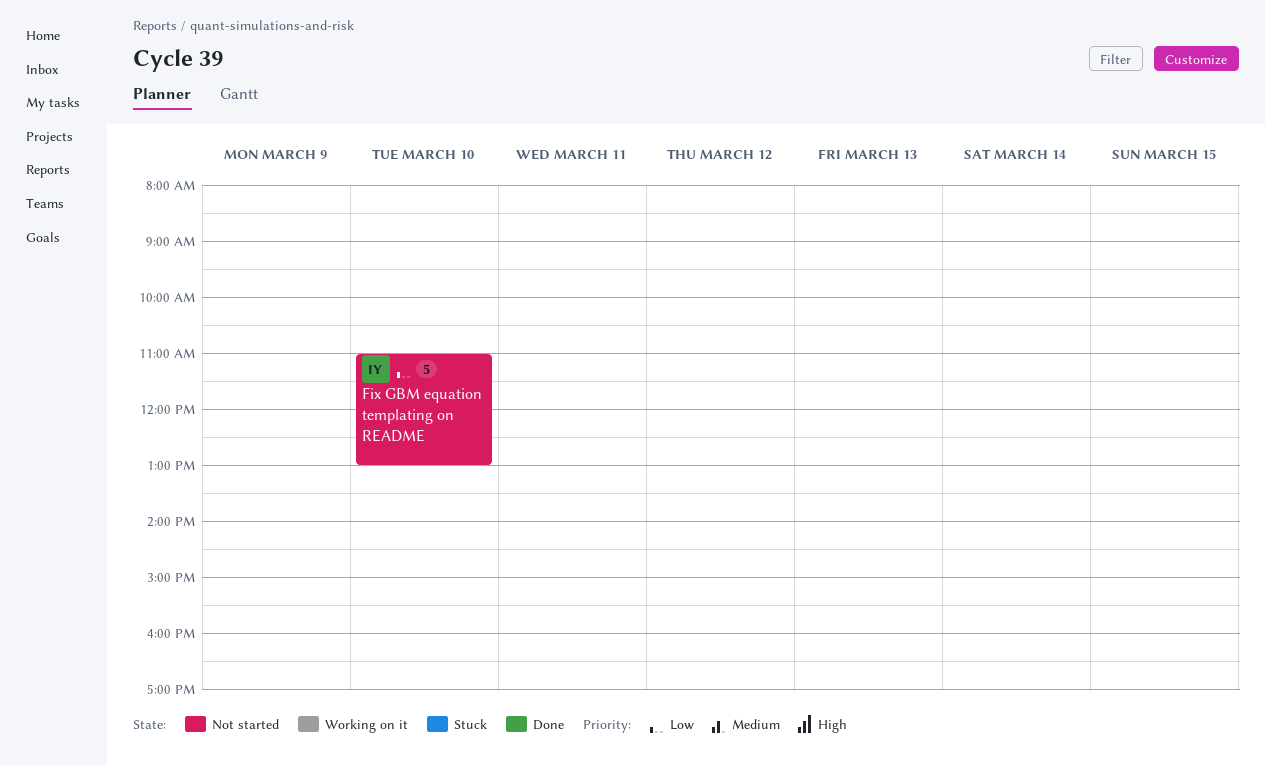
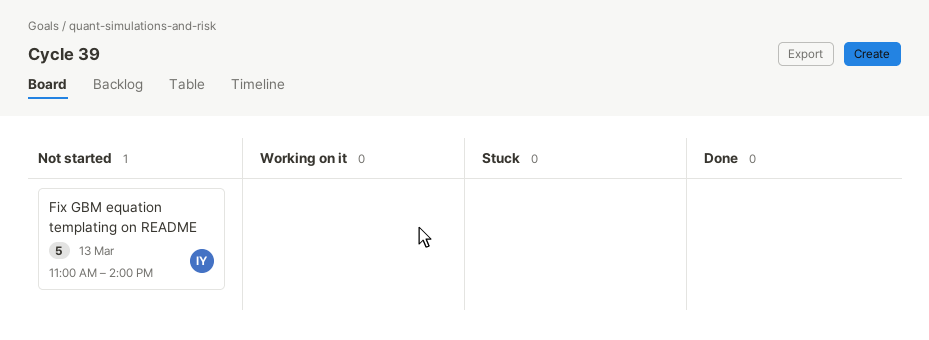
Fix GBM equation templating on README, day: Mar 10 -> Mar 13
Fix GBM equation templating on README, ends: 13:00 -> 14:00

